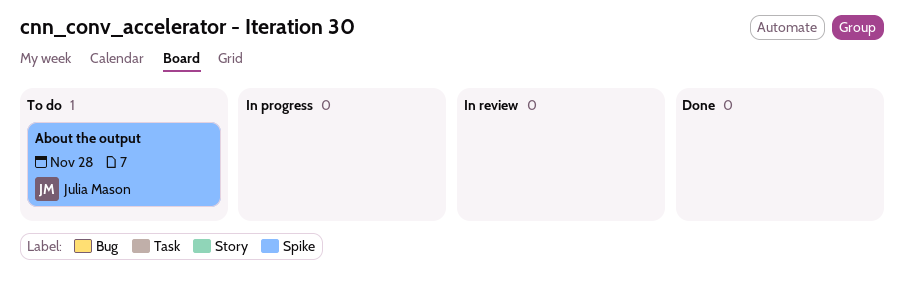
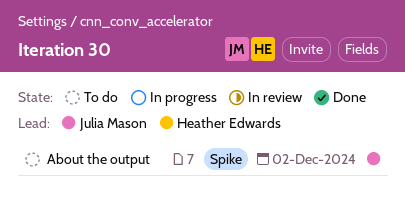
About the output, due: Nov 28 -> Dec 2

